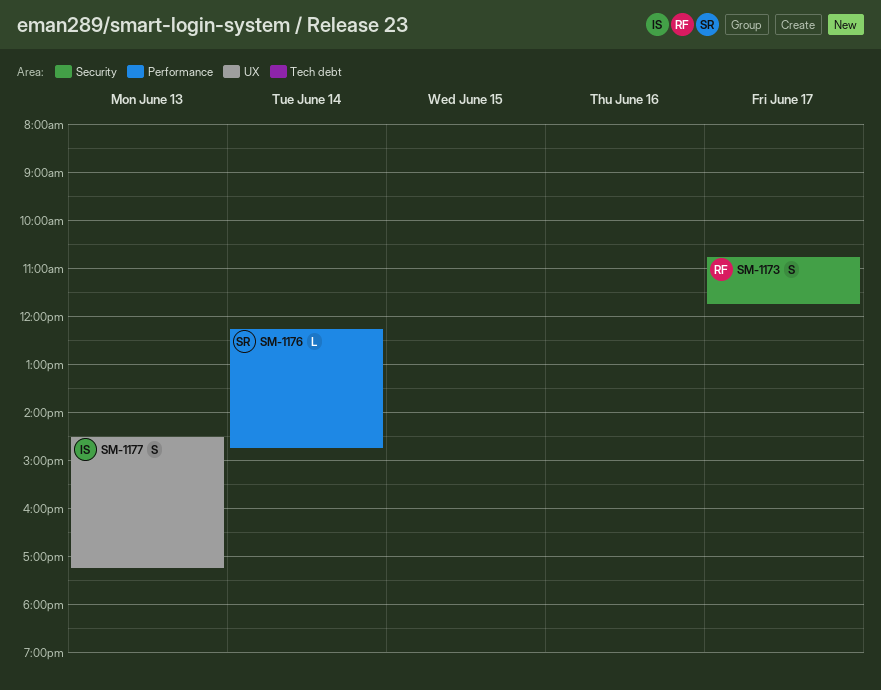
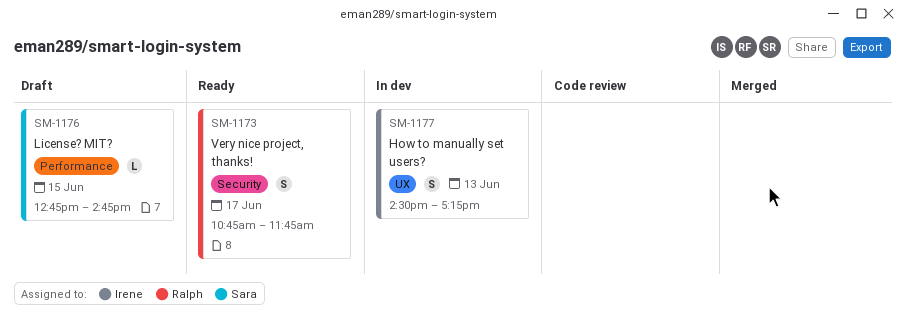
SM-1176, day: Jun 14 -> Jun 15
SM-1176, begins: 12:15 -> 12:45

